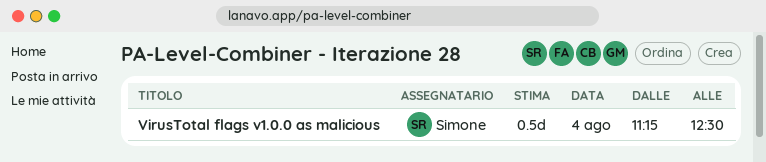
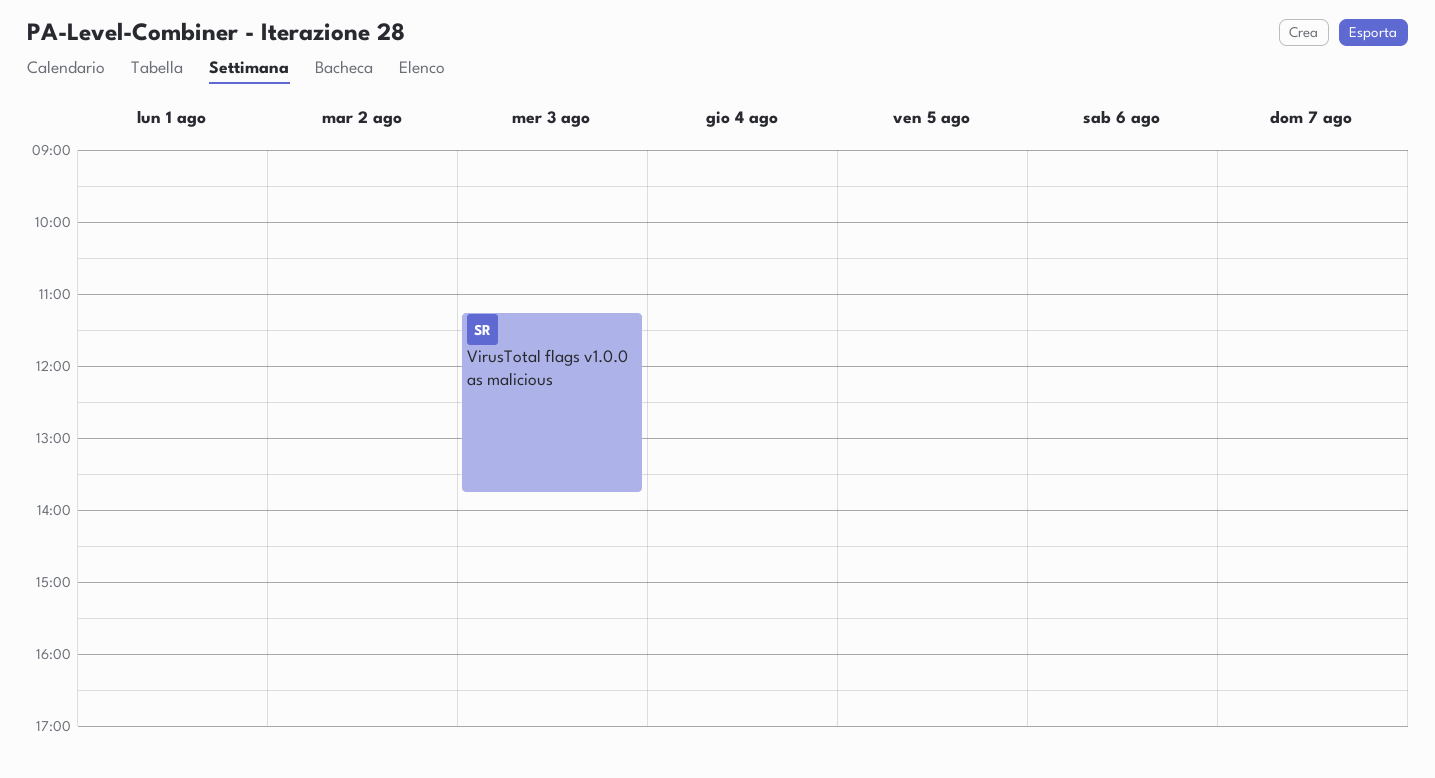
VirusTotal flags v1.0.0 as malicious, day: Aug 4 -> Aug 3
VirusTotal flags v1.0.0 as malicious, ends: 12:30 -> 13:45

